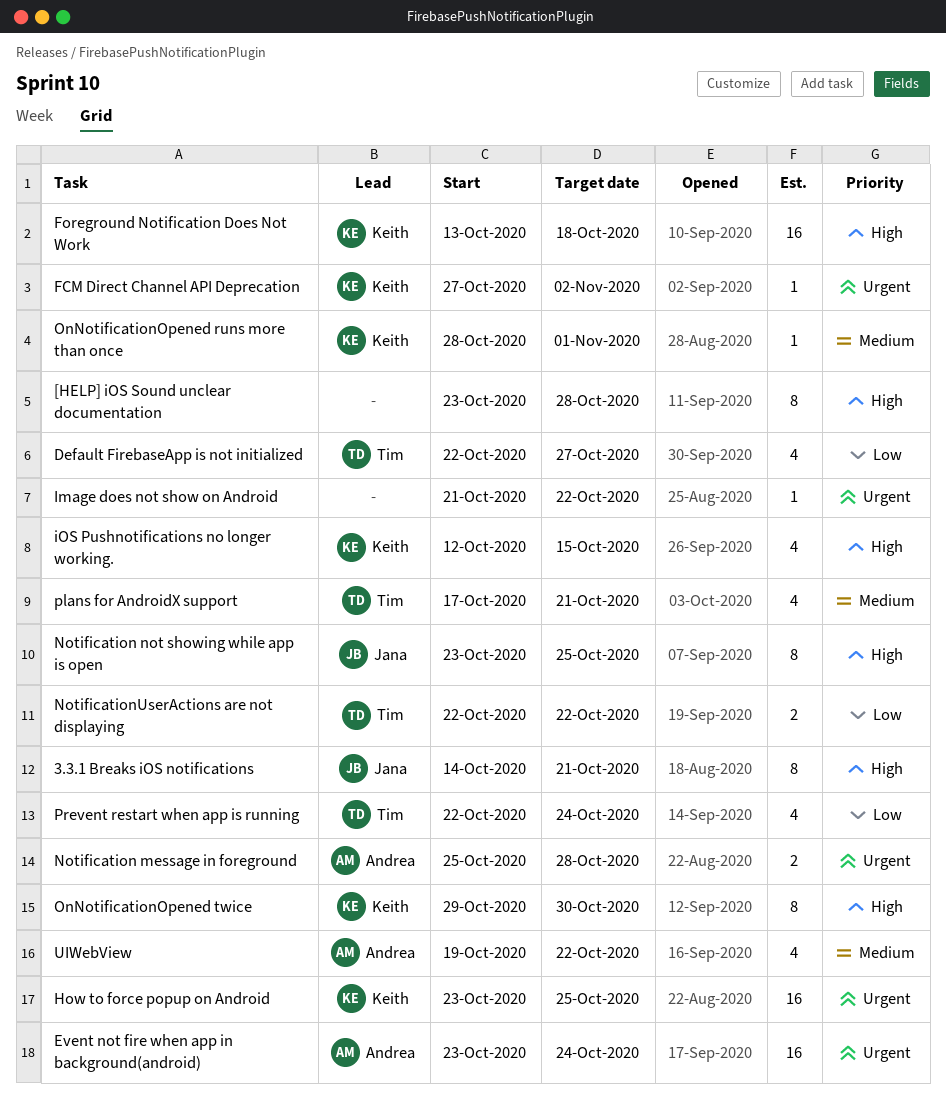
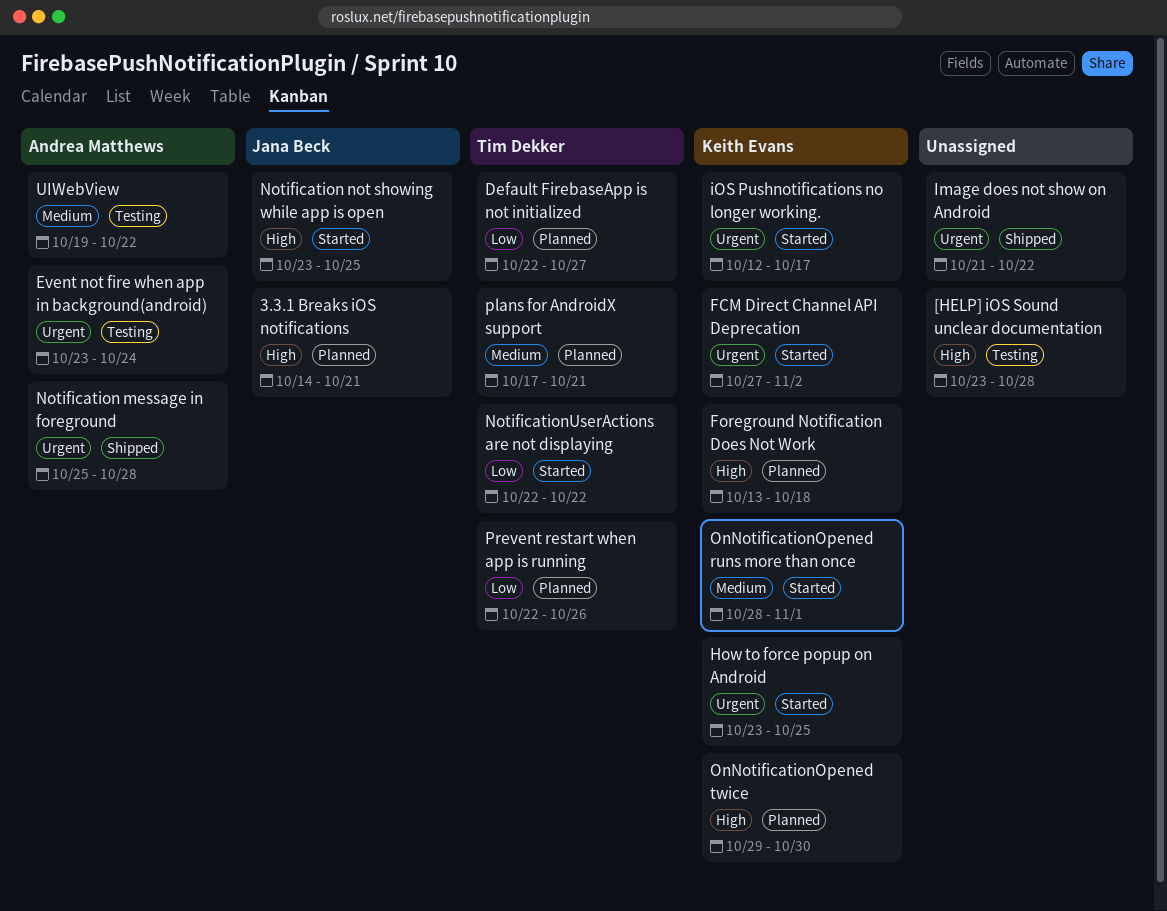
iOS Pushnotifications no longer working., priority: High -> Urgent
iOS Pushnotifications no longer working., due: Oct 15 -> Oct 17
Prevent restart when app is running, due: Oct 24 -> Oct 26

